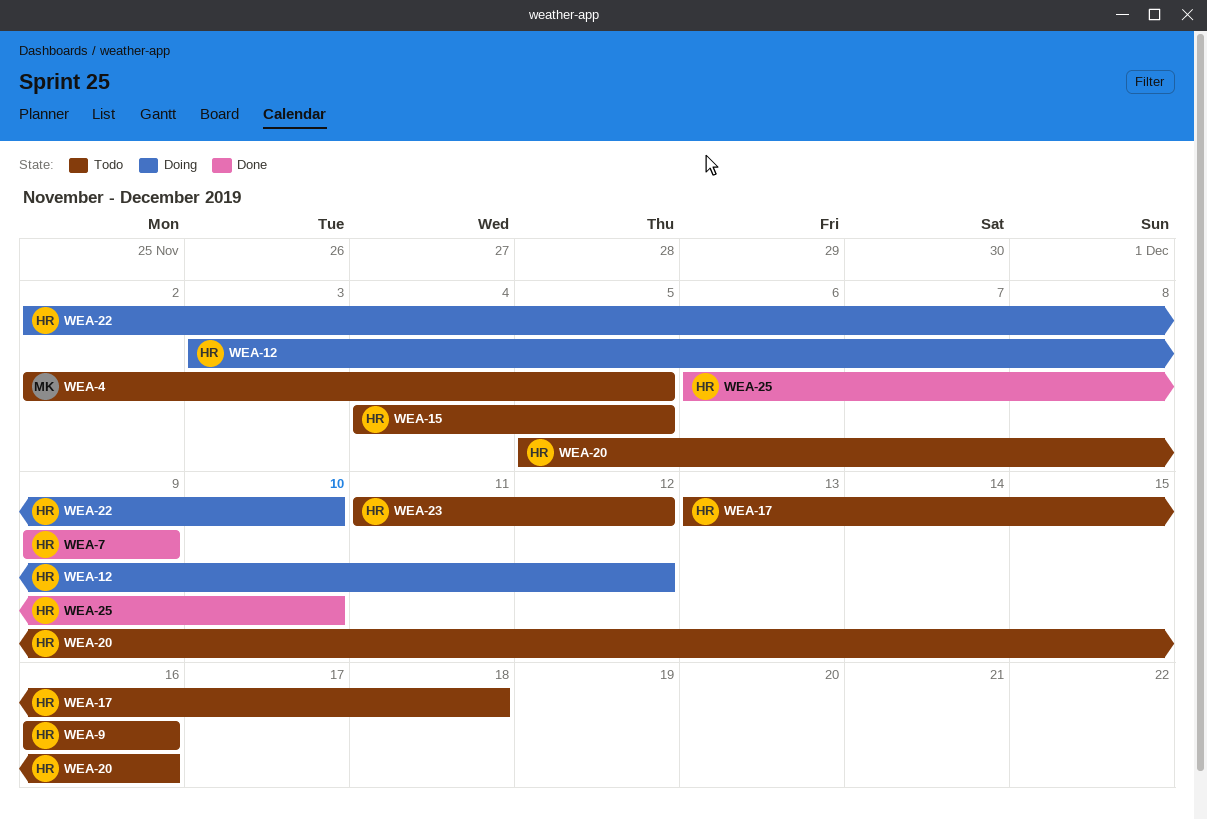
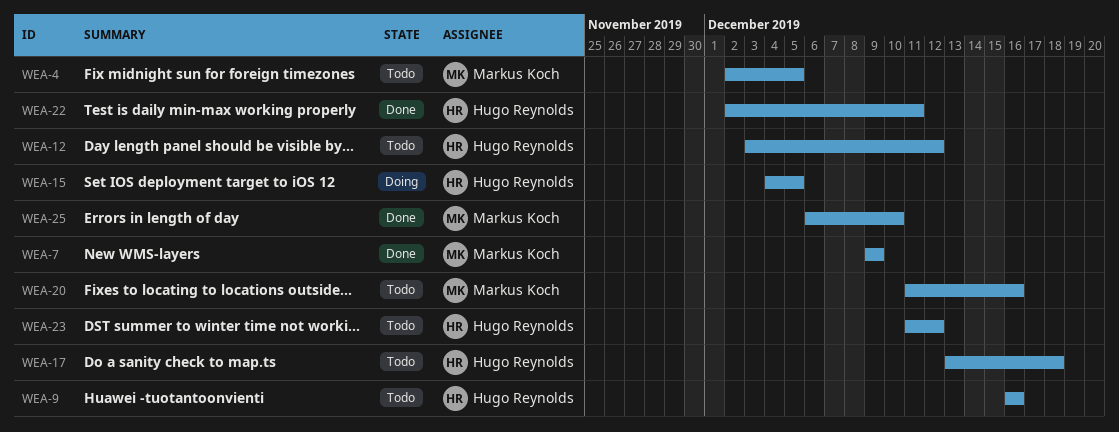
WEA-7, owner: Hugo Reynolds -> Markus Koch
WEA-12, status: Doing -> Todo
WEA-15, status: Todo -> Doing
WEA-20, owner: Hugo Reynolds -> Markus Koch
WEA-20, start: Dec 5 -> Dec 11
WEA-22, status: Doing -> Done
WEA-22, due: Dec 10 -> Dec 11
WEA-25, owner: Hugo Reynolds -> Markus Koch

